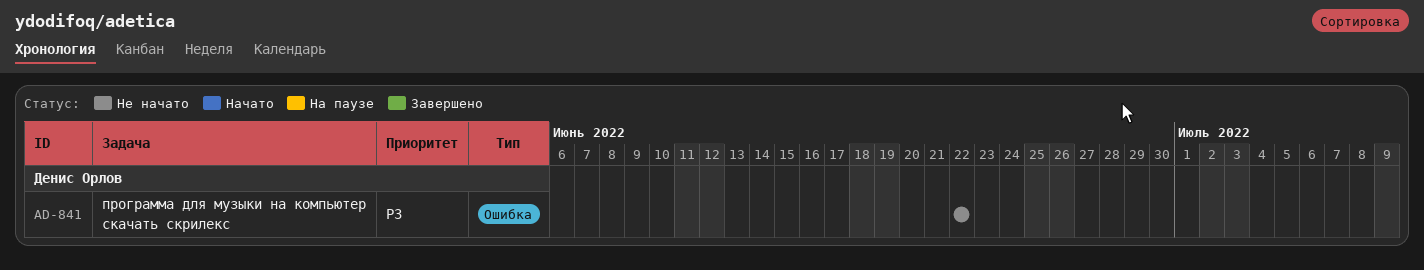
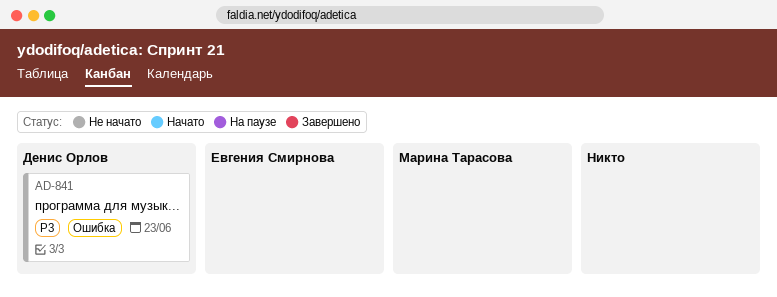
AD-841, due: Jun 22 -> Jun 23

